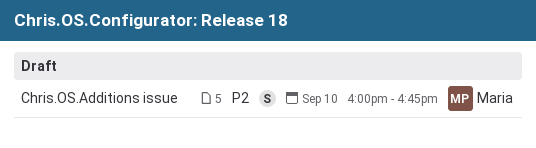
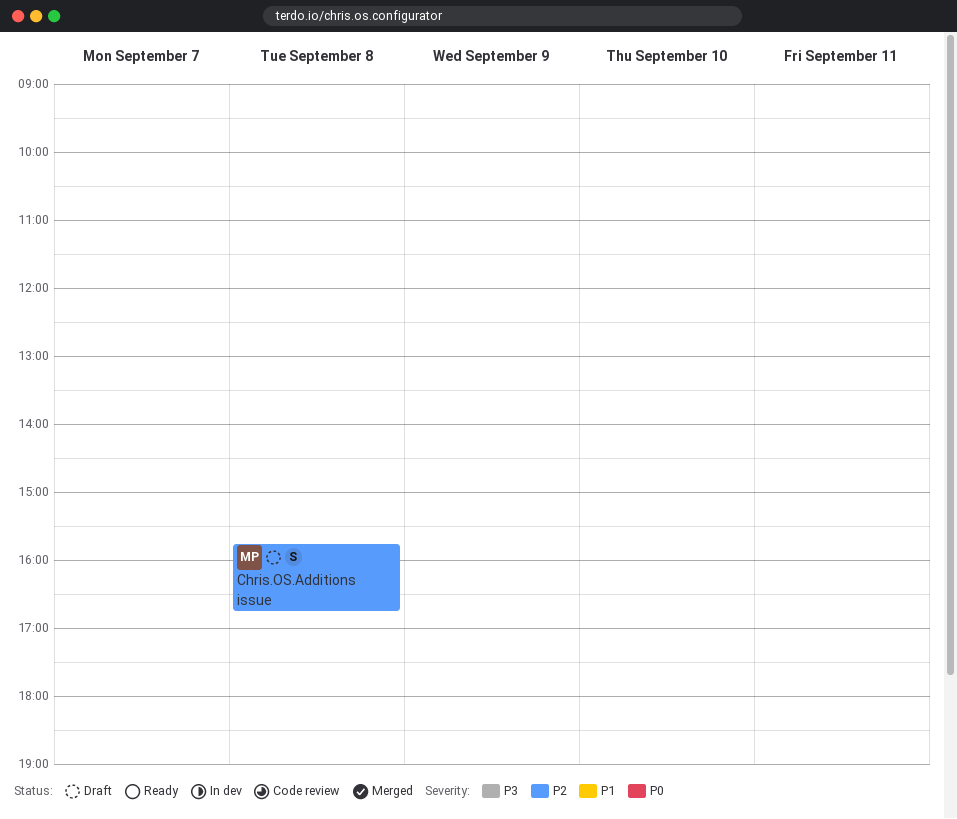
Chris.OS.Additions issue, day: Sep 10 -> Sep 8
Chris.OS.Additions issue, begins: 16:00 -> 15:45

